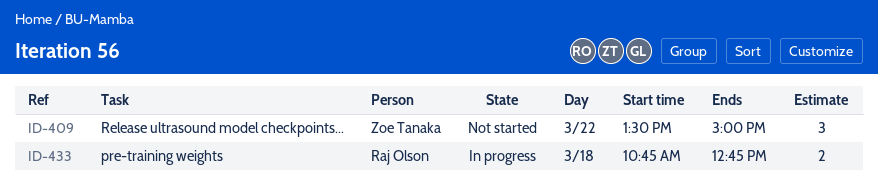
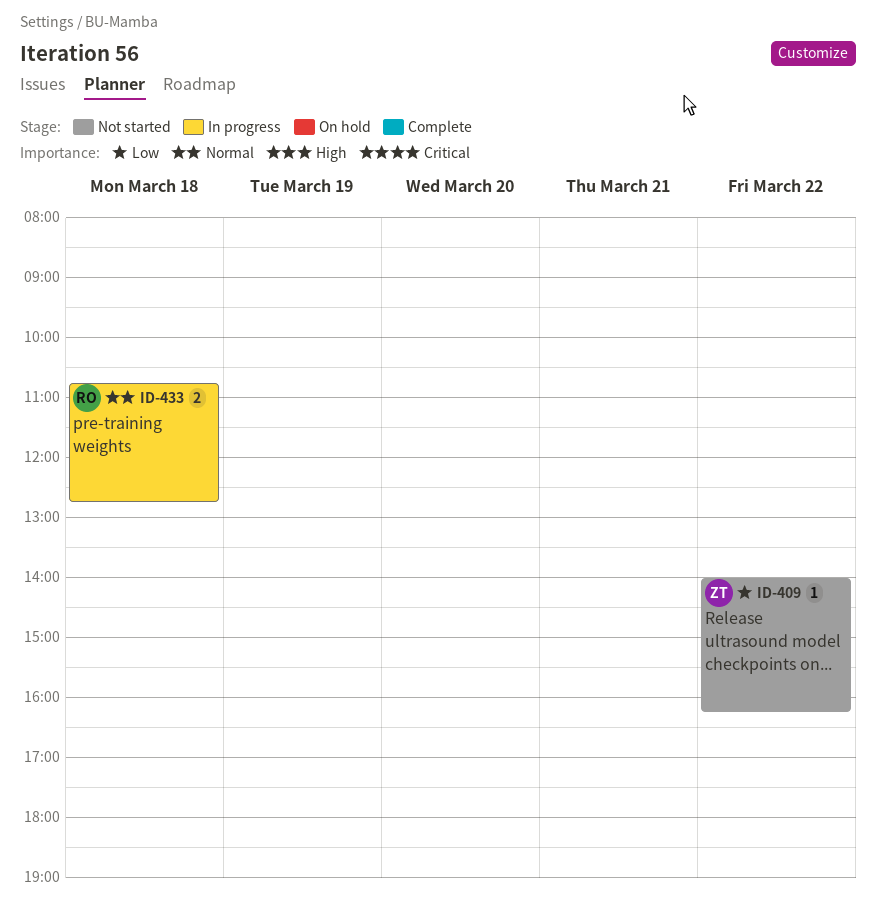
ID-409, estimate: 3 -> 1
ID-409, begins: 13:30 -> 14:00
ID-409, ends: 15:00 -> 16:15

